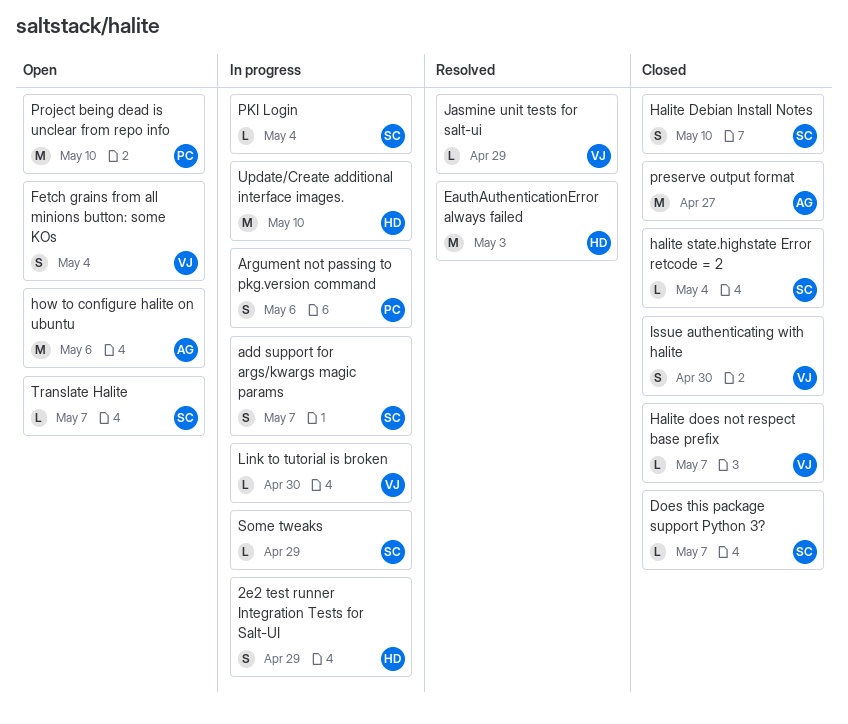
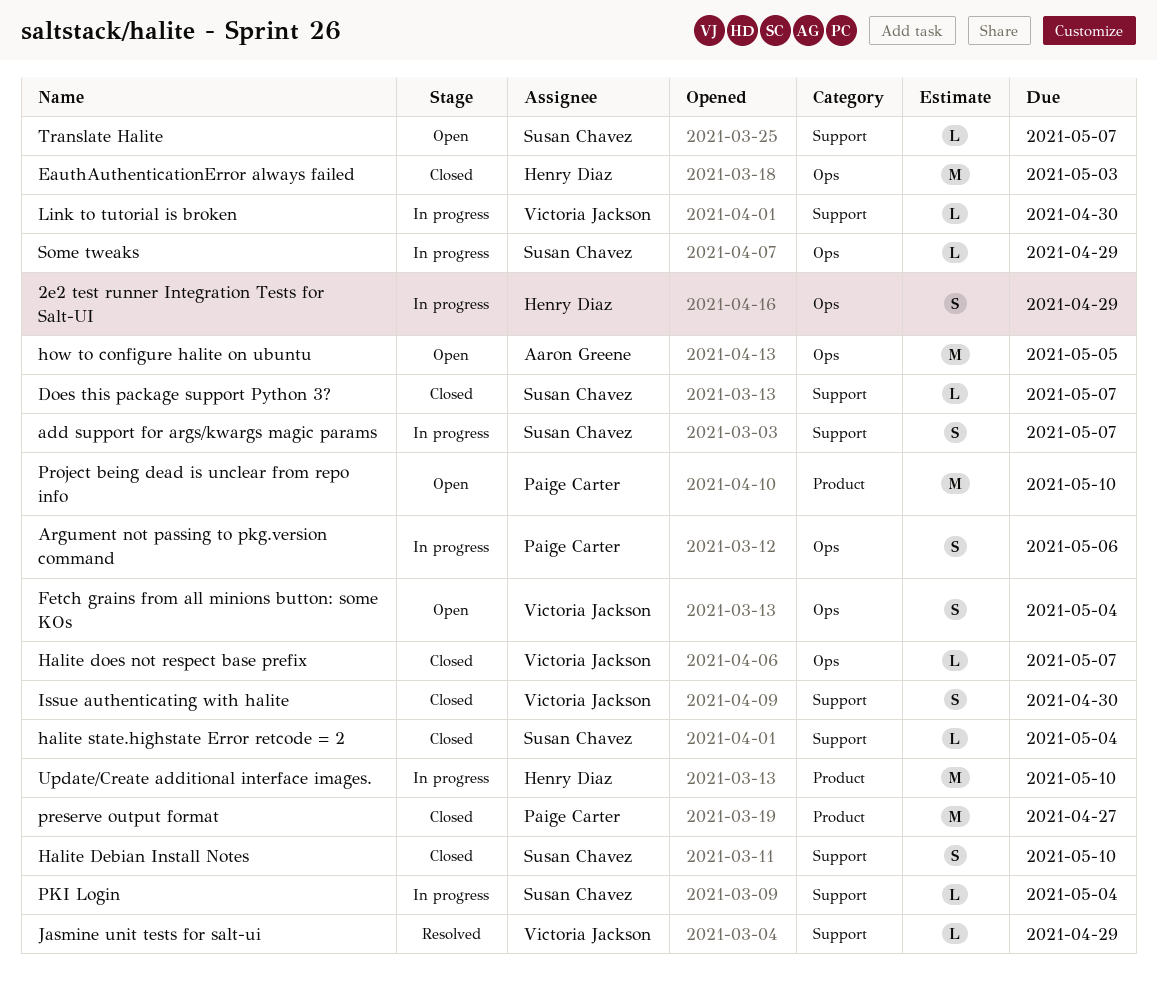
EauthAuthenticationError always failed, status: Resolved -> Closed
how to configure halite on ubuntu, due: May 6 -> May 5
preserve output format, owner: Aaron Greene -> Paige Carter

